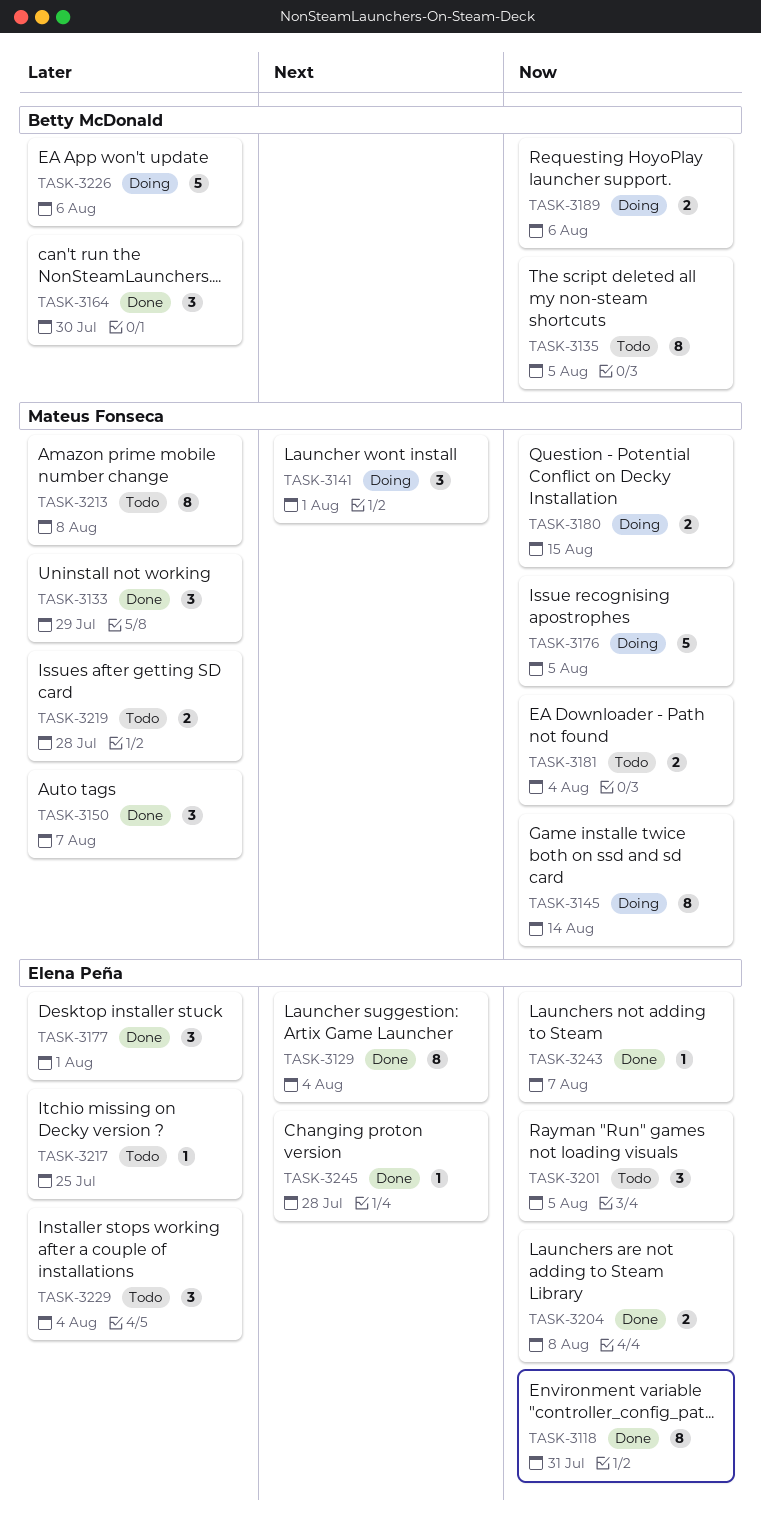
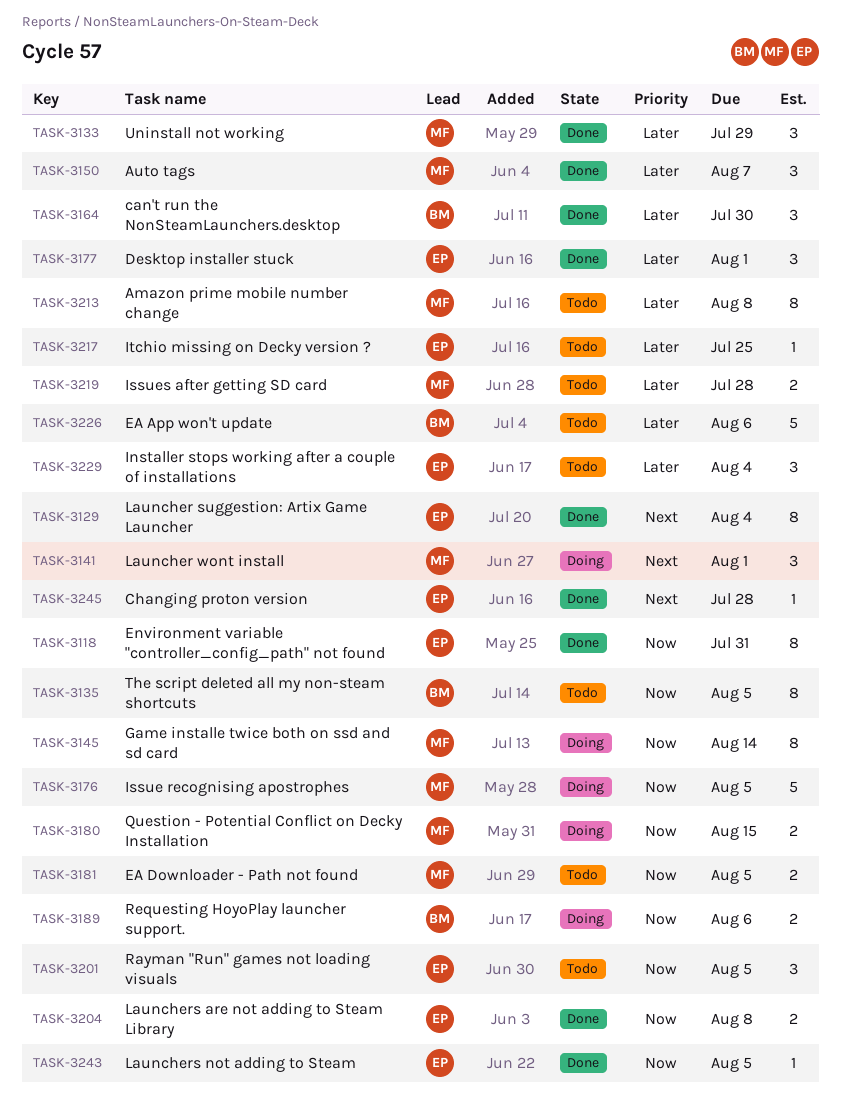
TASK-3181, due: Aug 4 -> Aug 5
TASK-3226, status: Doing -> Todo
TASK-3243, due: Aug 7 -> Aug 5

